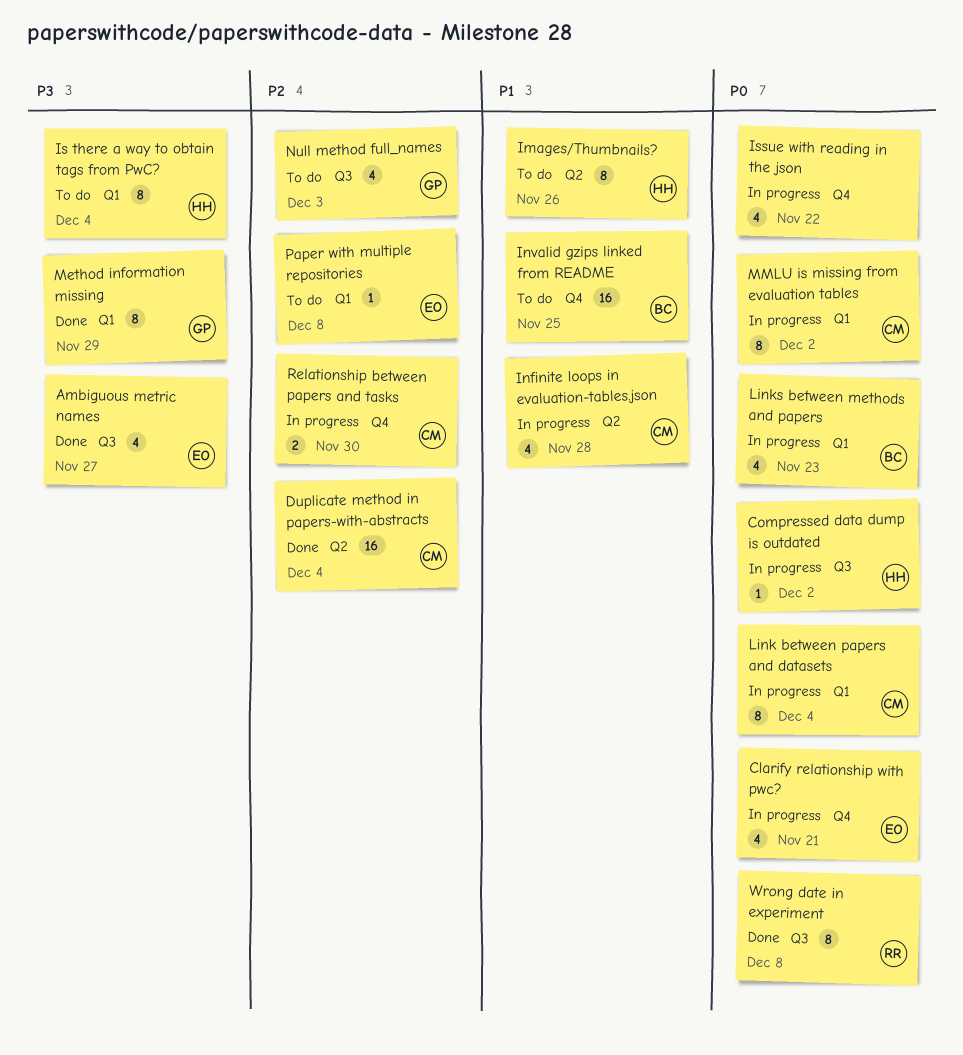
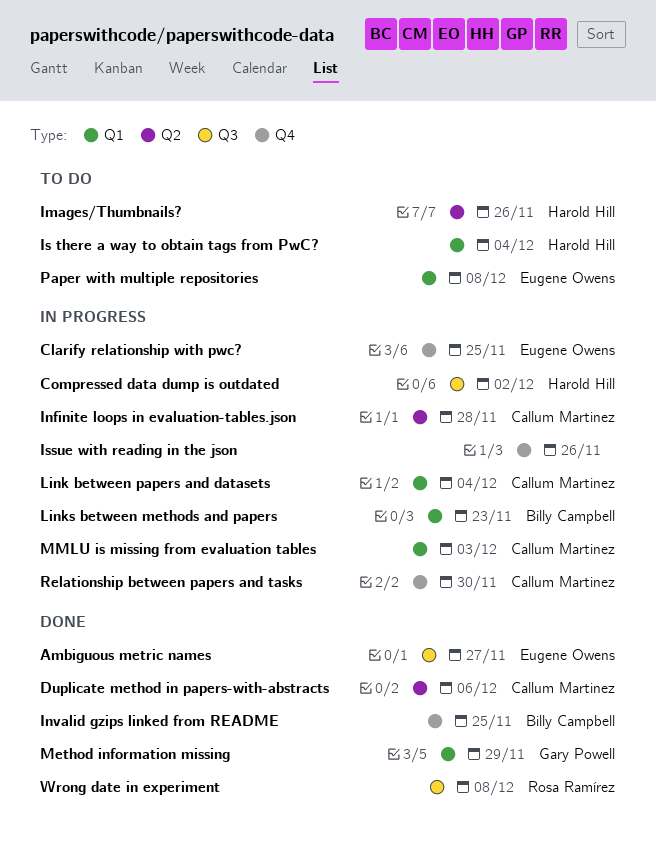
Clarify relationship with pwc?, due: Nov 21 -> Nov 25
Duplicate method in papers-with-abstracts, due: Dec 4 -> Dec 6
Invalid gzips linked from README, status: To do -> Done
Issue with reading in the json, due: Nov 22 -> Nov 26
MMLU is missing from evaluation tables, due: Dec 2 -> Dec 3
Null method full_names: present -> none

